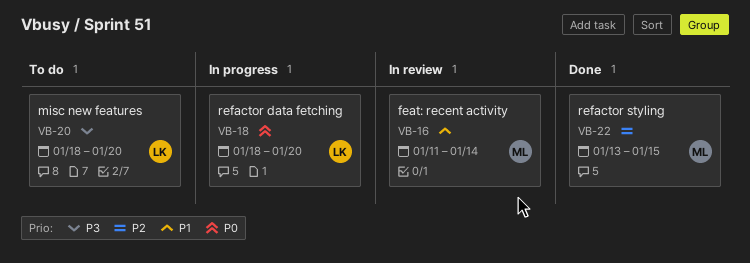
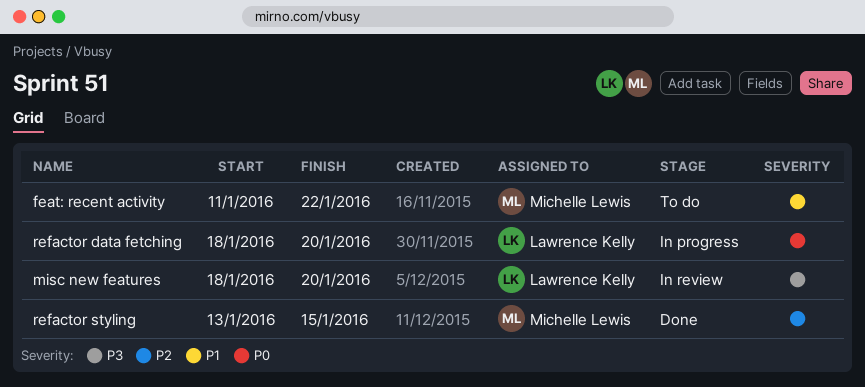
feat: recent activity, status: In review -> To do
feat: recent activity, due: Jan 14 -> Jan 22
misc new features, status: To do -> In review

